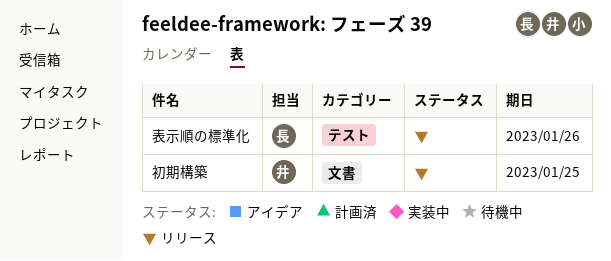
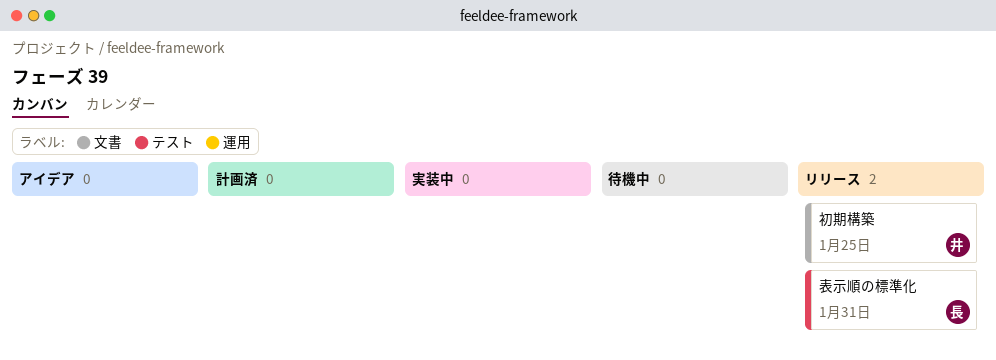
表示順の標準化, due: Jan 26 -> Jan 31

